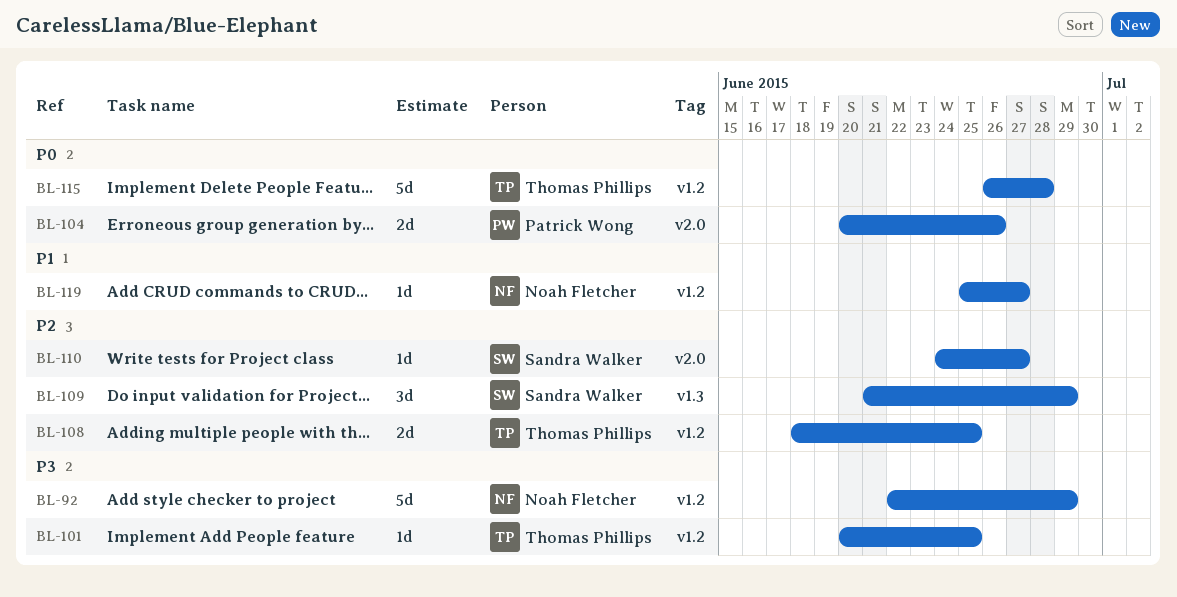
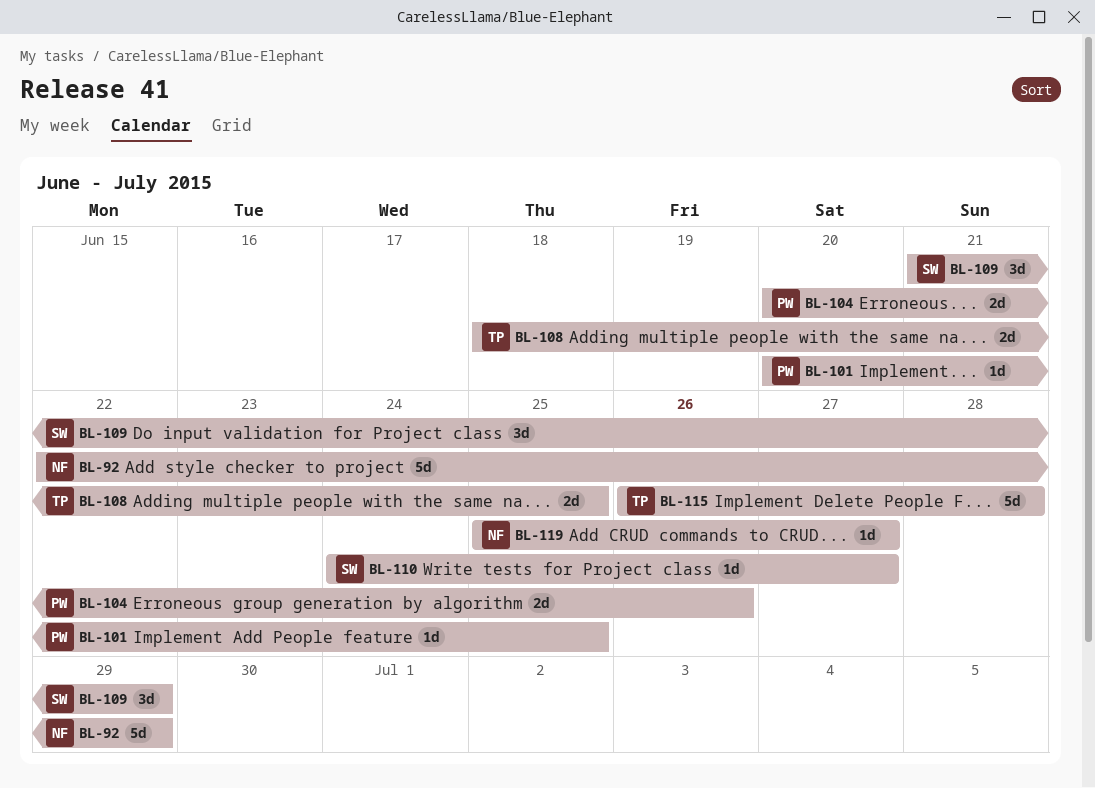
BL-101, owner: Thomas Phillips -> Patrick Wong

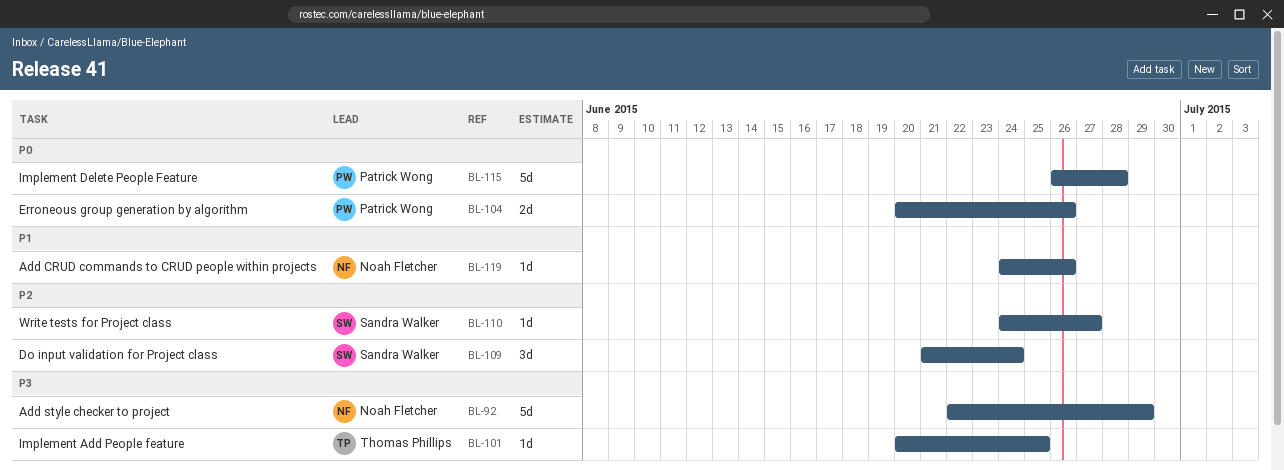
BL-101, owner: Patrick Wong -> Thomas Phillips
BL-108: present -> none
BL-109, due: Jun 29 -> Jun 24
BL-115, owner: Thomas Phillips -> Patrick Wong
BL-119, start: Jun 25 -> Jun 24
BL-119, due: Jun 27 -> Jun 26

